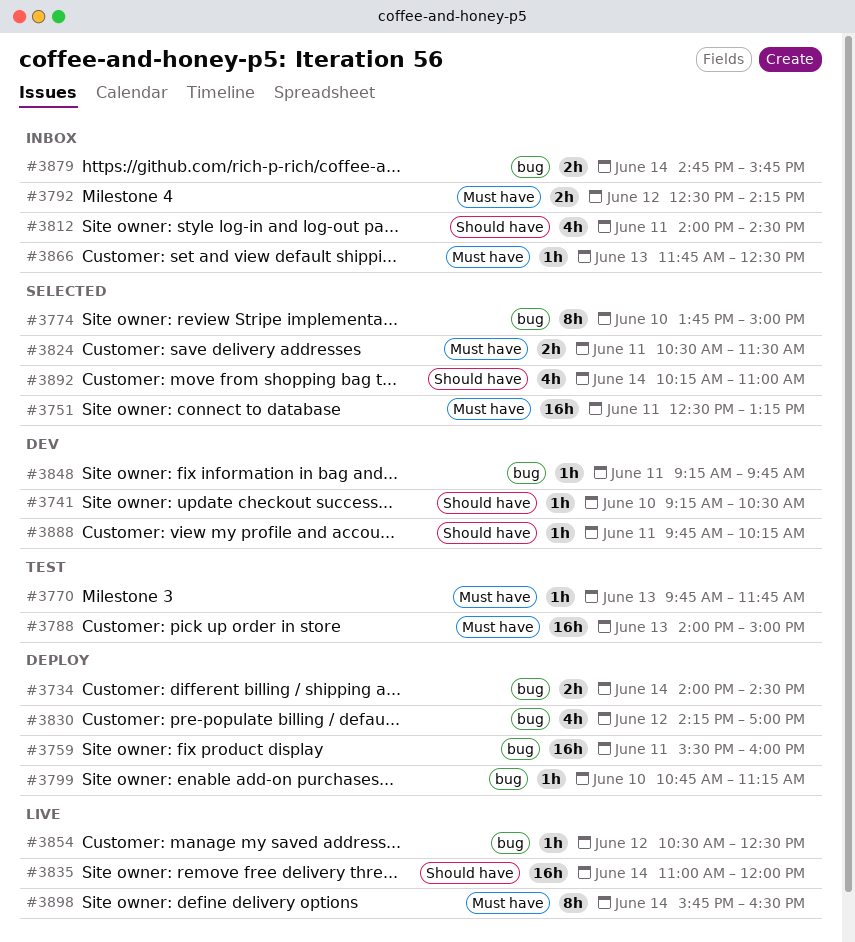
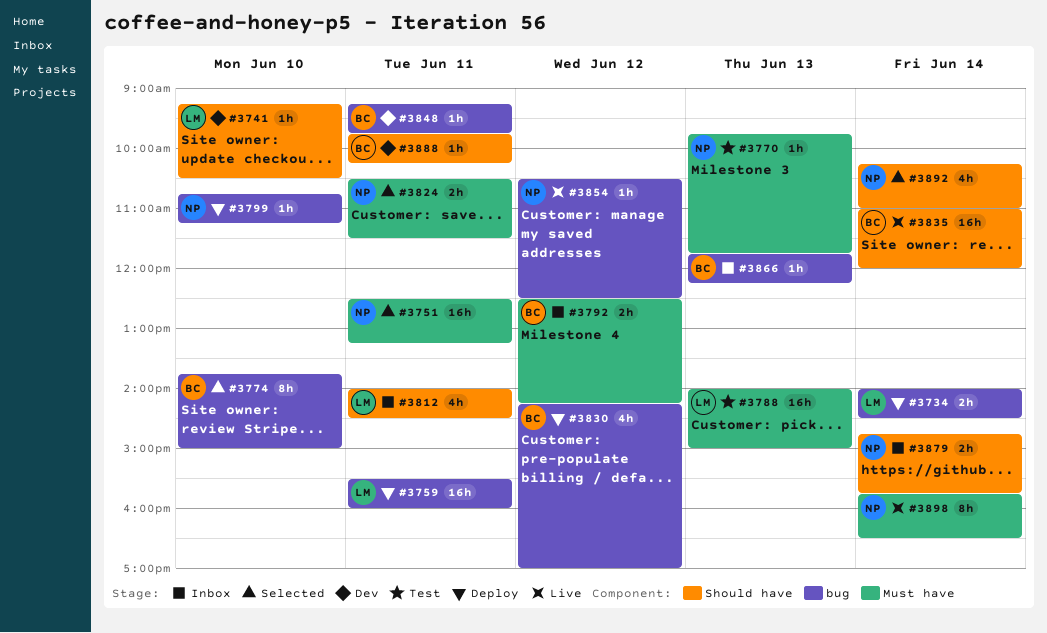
#3866, label: Must have -> bug
#3866, ends: 12:30 -> 12:15
#3879, label: bug -> Should have

